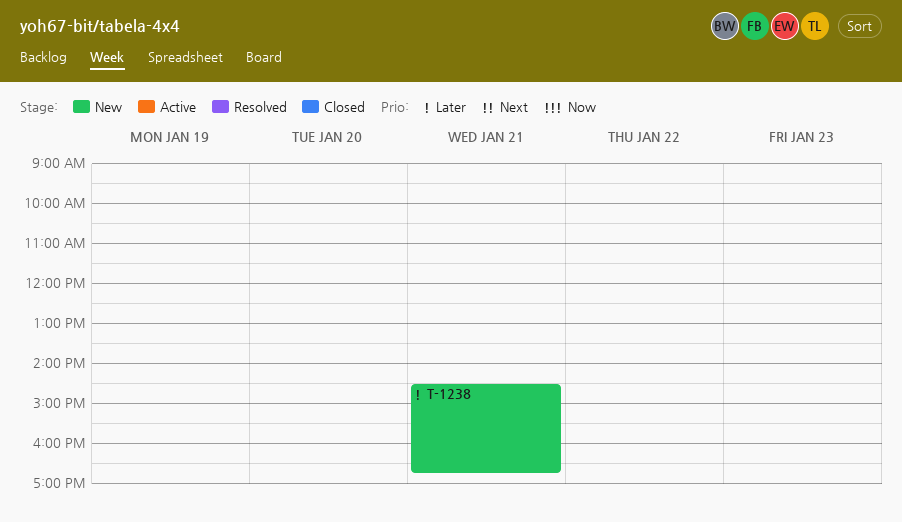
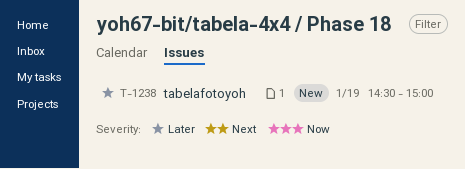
T-1238, day: Jan 21 -> Jan 19
T-1238, ends: 16:45 -> 15:00

